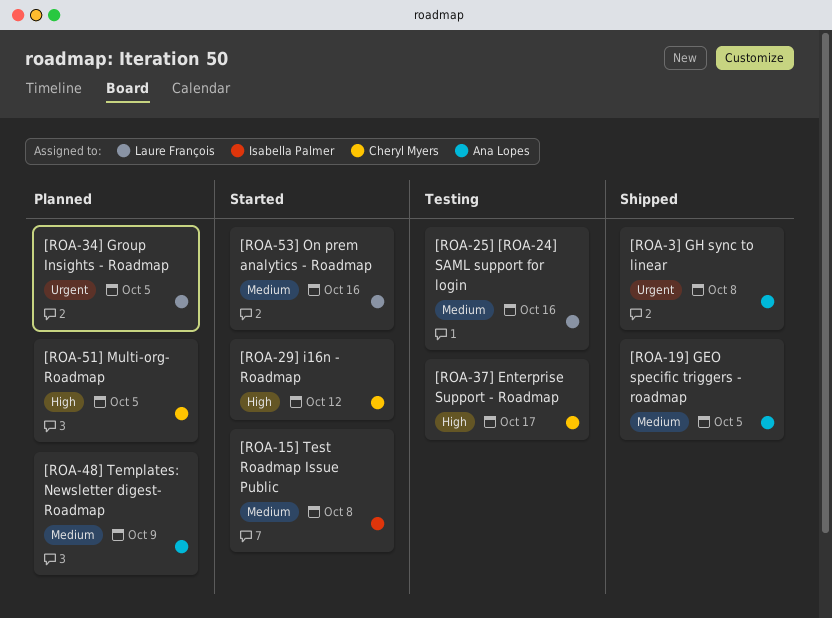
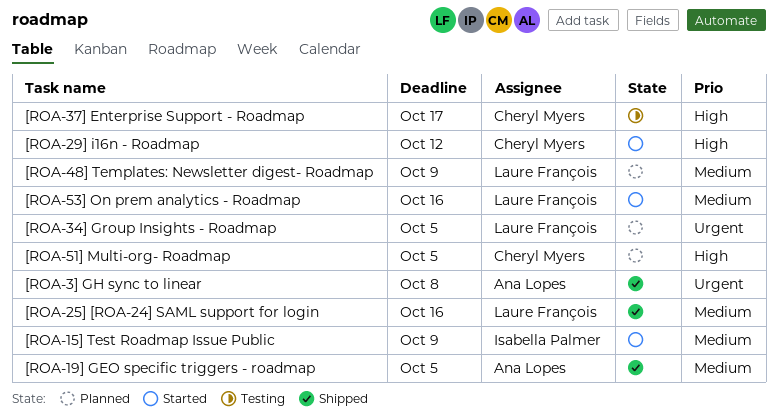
[ROA-15] Test Roadmap Issue Public, due: Oct 8 -> Oct 9
[ROA-25] [ROA-24] SAML support for login, status: Testing -> Shipped
[ROA-48] Templates: Newsletter digest- Roadmap, owner: Ana Lopes -> Laure François

